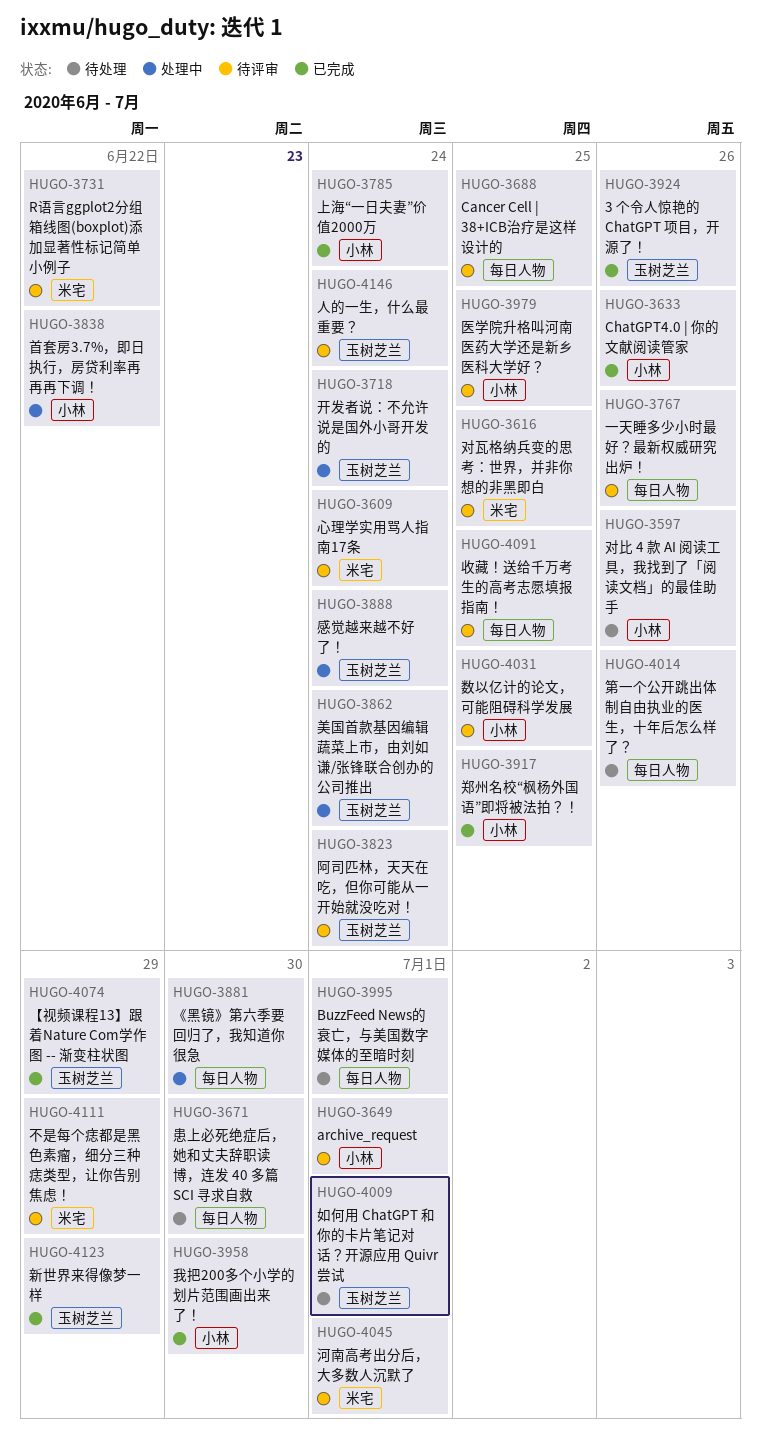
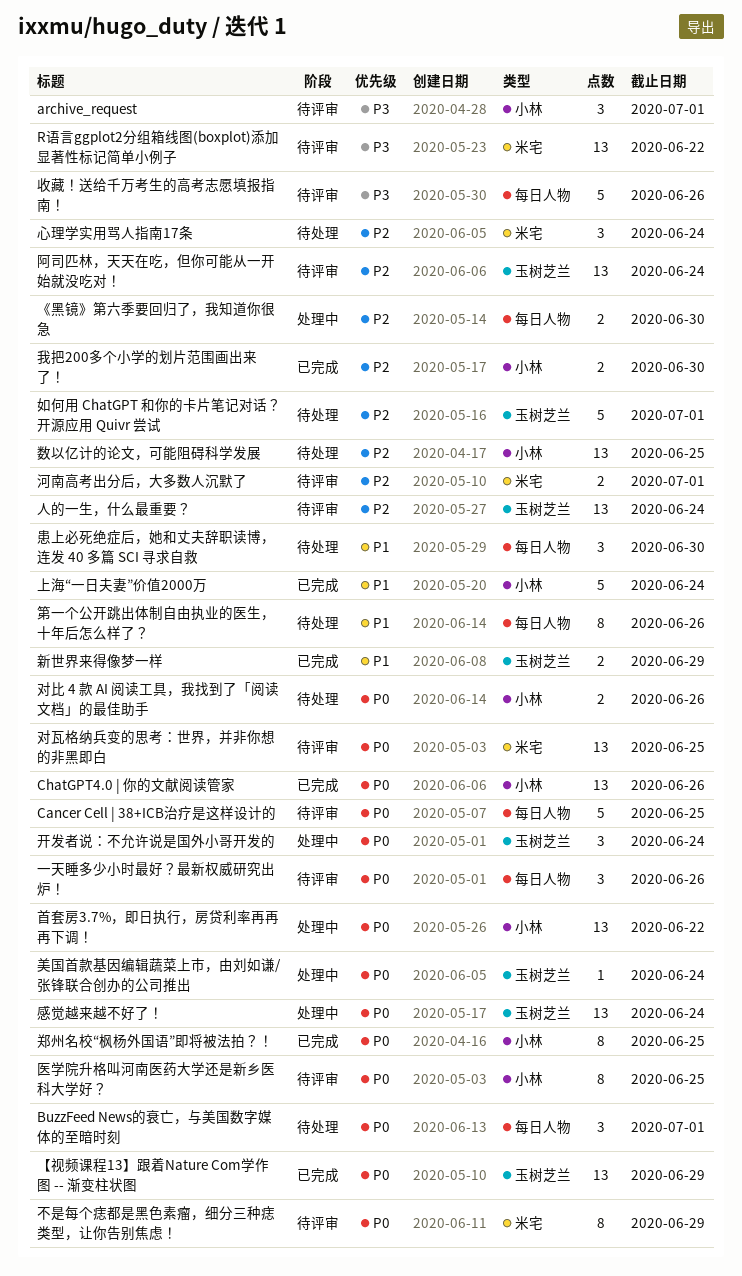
3 个令人惊艳的 ChatGPT 项目，开源了！: present -> none
心理学实用骂人指南17条, status: 待评审 -> 待处理
收藏！送给千万考生的高考志愿填报指南！, due: Jun 25 -> Jun 26
数以亿计的论文，可能阻碍科学发展, status: 待评审 -> 待处理

